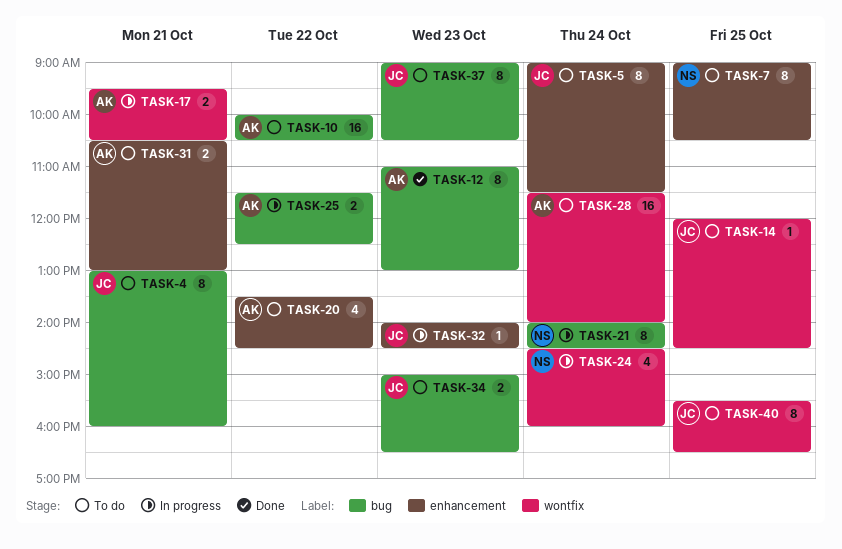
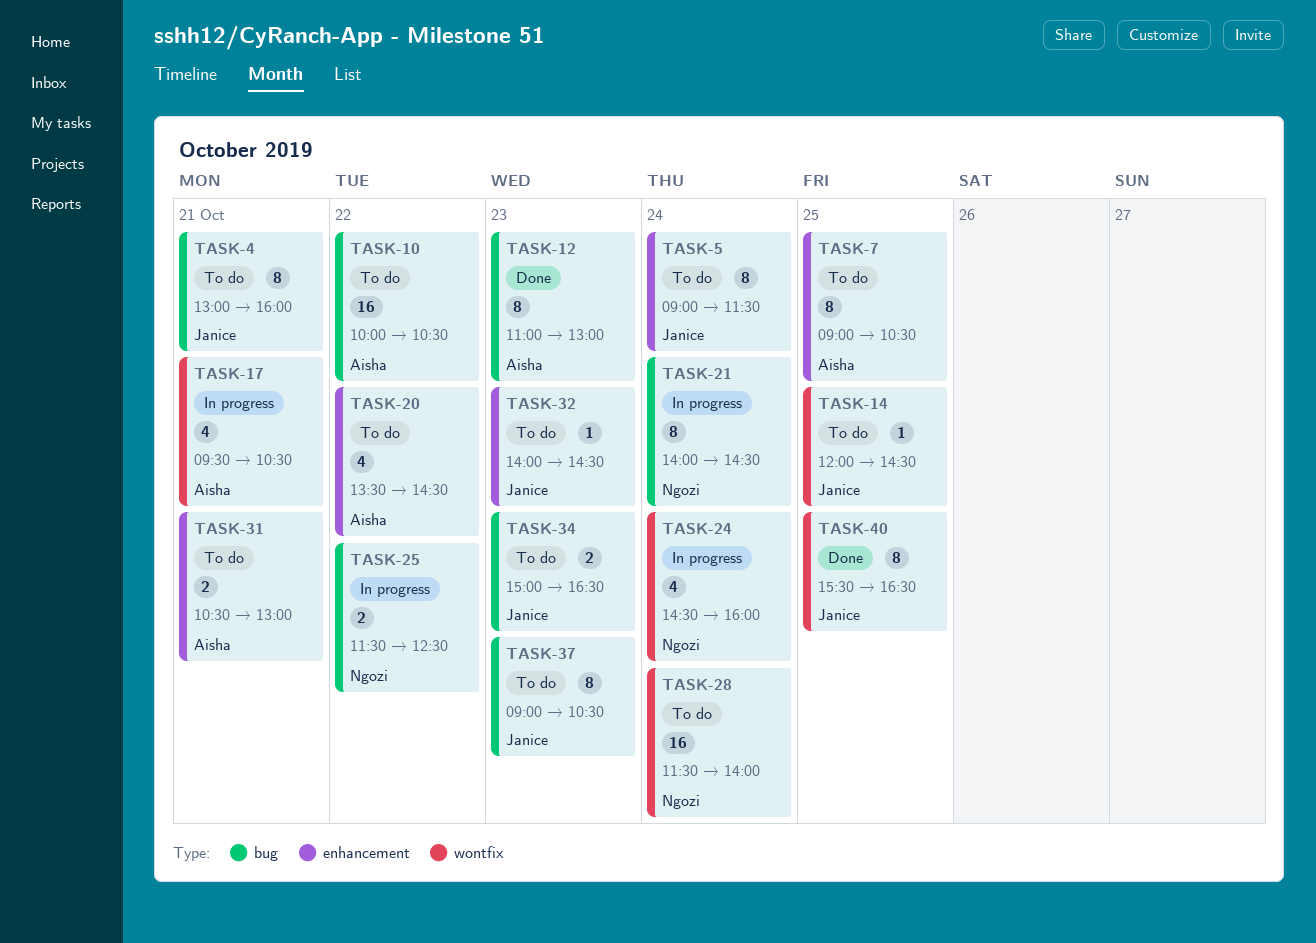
TASK-7, owner: Ngozi -> Aisha
TASK-17, estimate: 2 -> 4
TASK-25, owner: Aisha -> Ngozi
TASK-28, owner: Aisha -> Ngozi
TASK-32, status: In progress -> To do
TASK-40, status: To do -> Done

